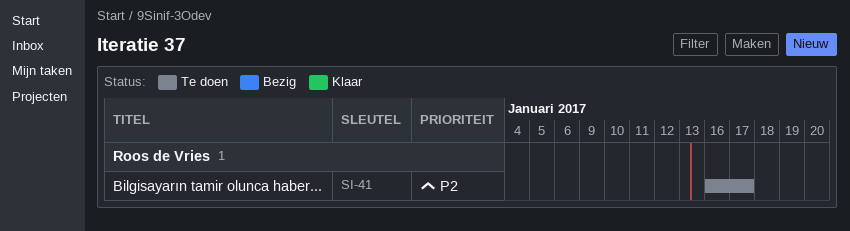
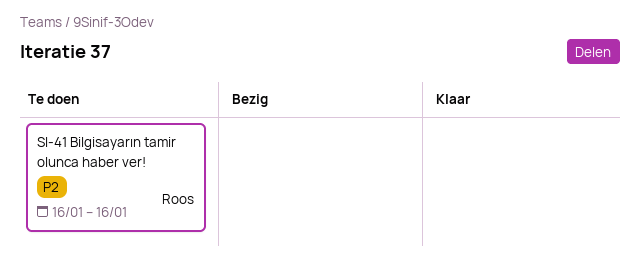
SI-41, due: Jan 17 -> Jan 16

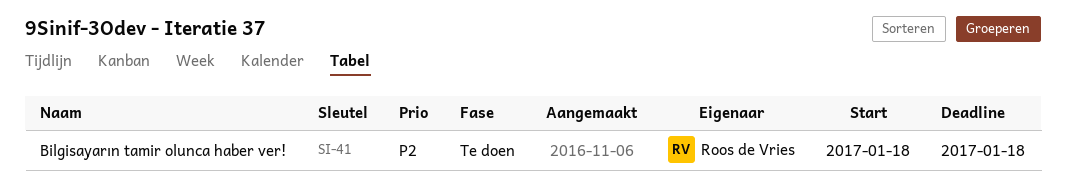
SI-41, start: Jan 16 -> Jan 18
SI-41, due: Jan 16 -> Jan 18

